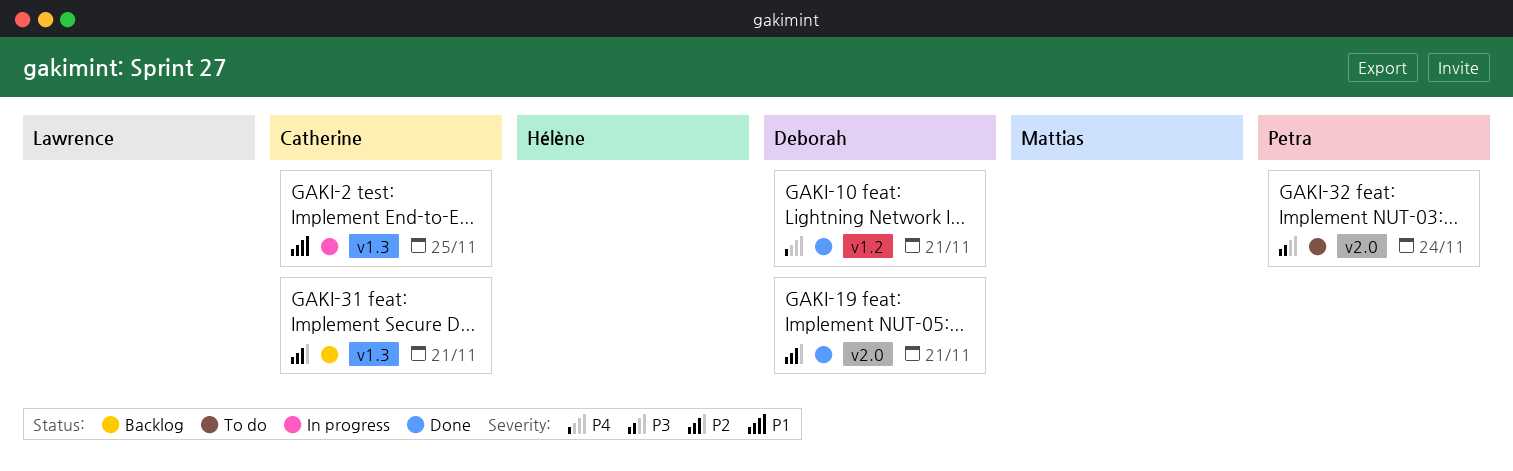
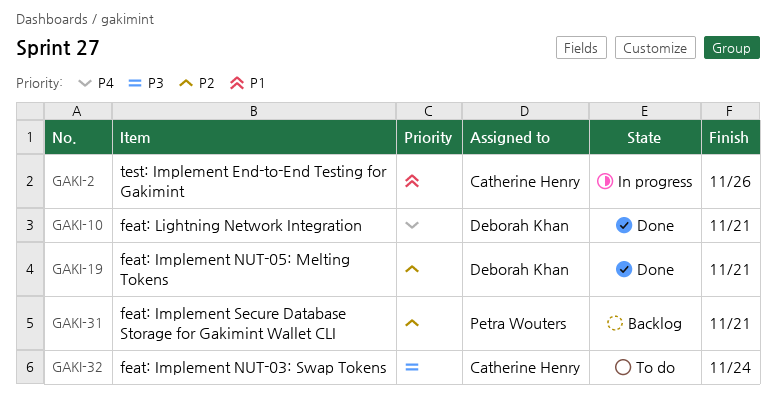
GAKI-2, due: Nov 25 -> Nov 26
GAKI-31, owner: Catherine Henry -> Petra Wouters
GAKI-32, owner: Petra Wouters -> Catherine Henry

